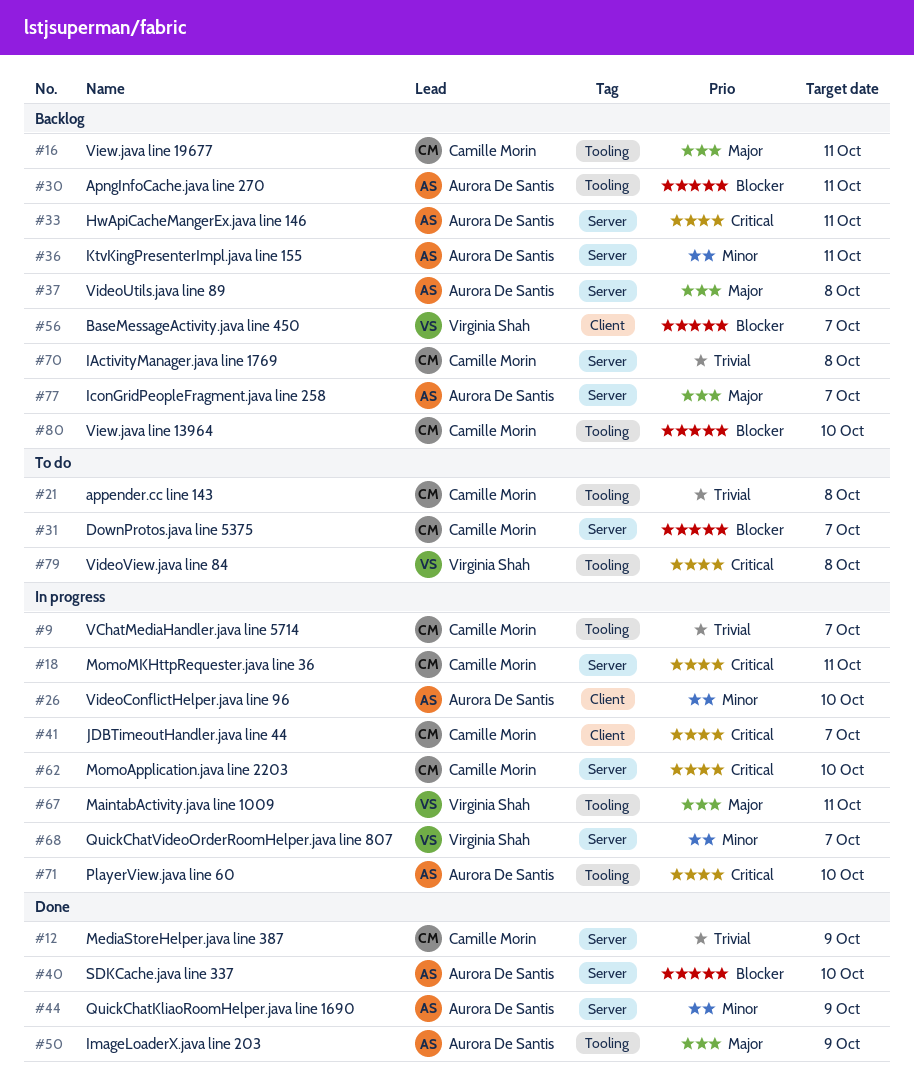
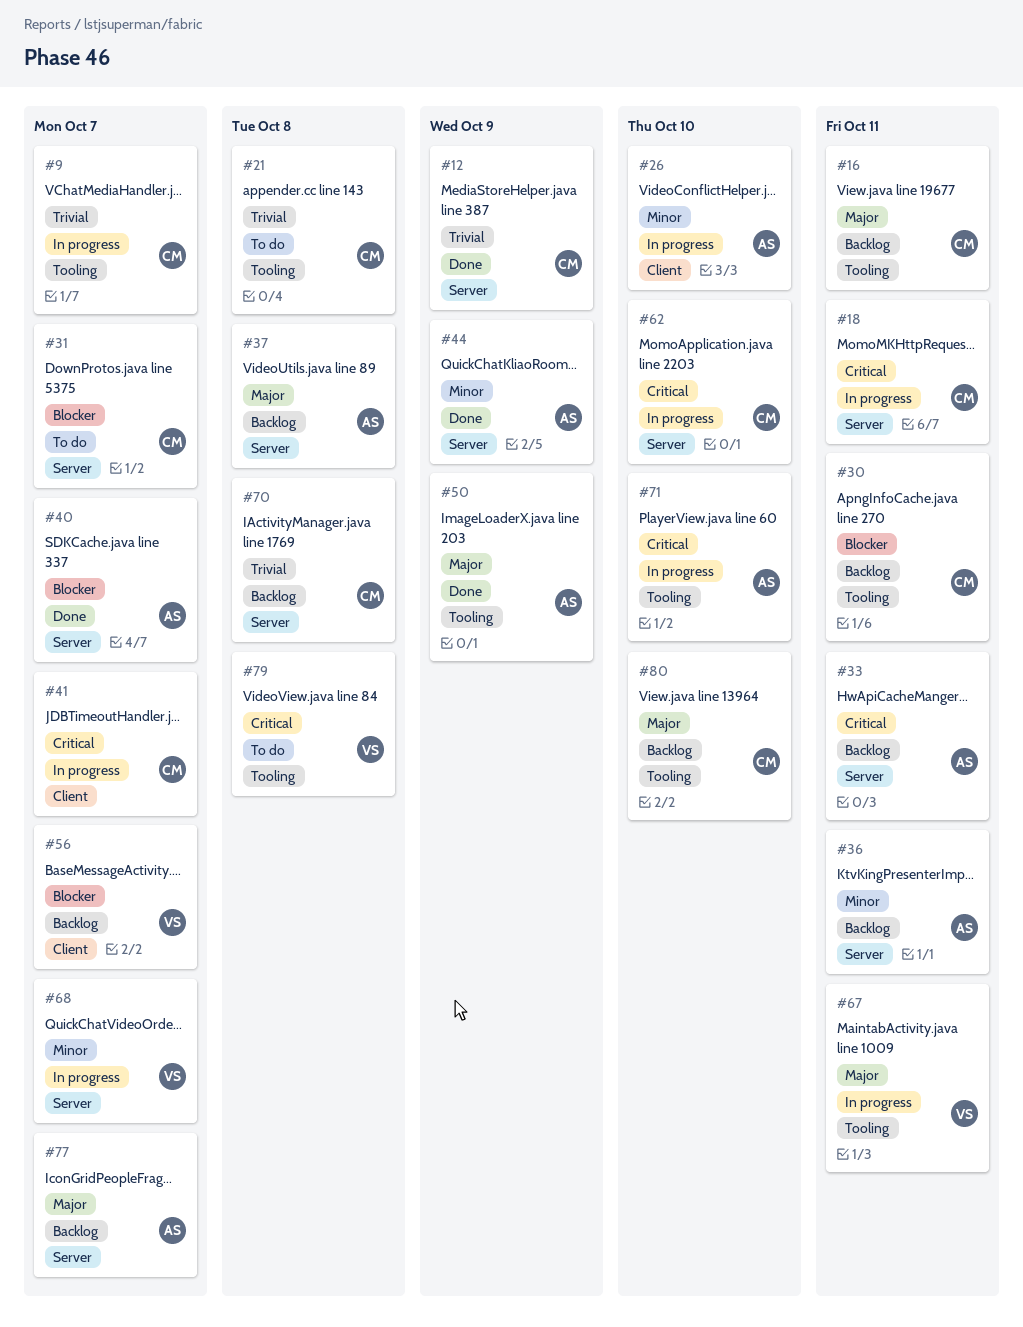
#30, owner: Aurora De Santis -> Camille Morin
#40, due: Oct 10 -> Oct 7
#80, priority: Blocker -> Major

